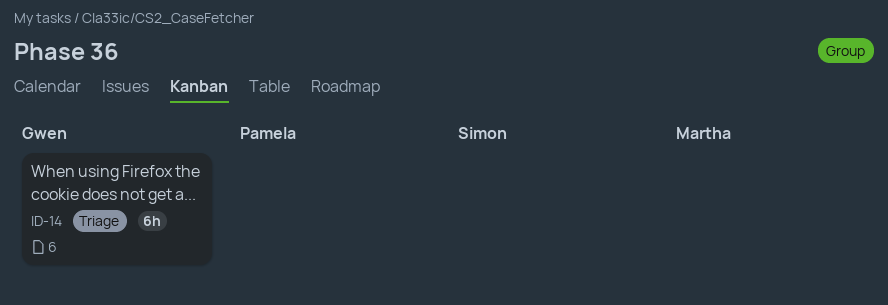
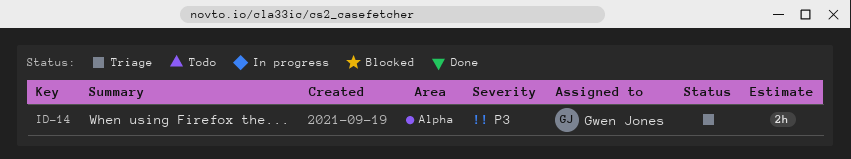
ID-14, estimate: 6h -> 2h

